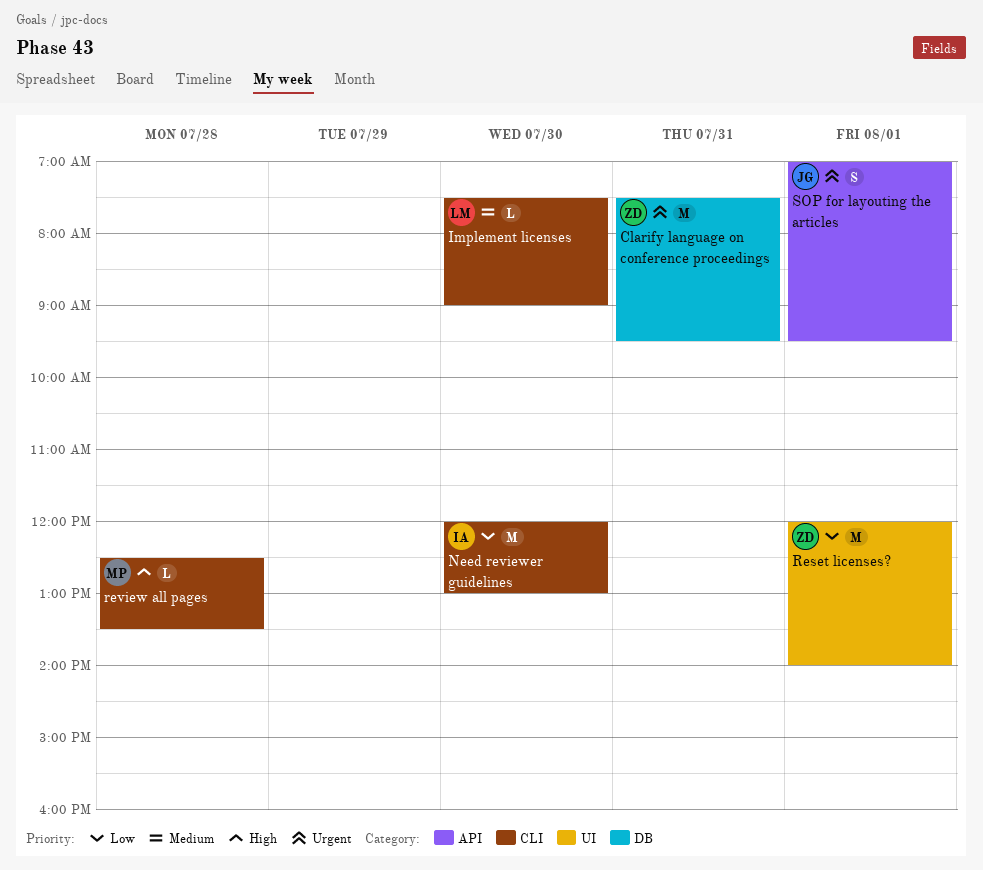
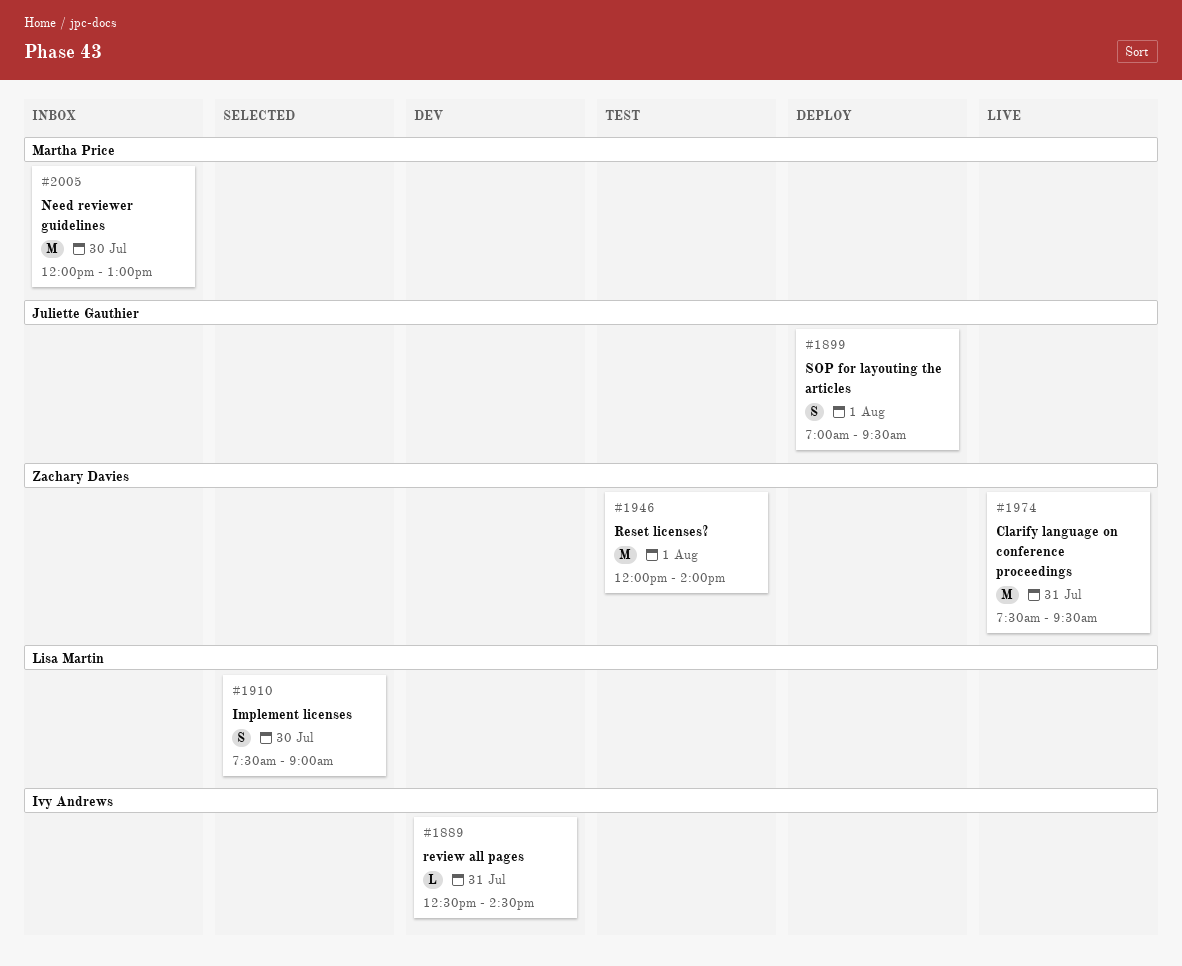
Implement licenses, estimate: L -> S
Need reviewer guidelines, owner: Ivy Andrews -> Martha Price
review all pages, owner: Martha Price -> Ivy Andrews
review all pages, day: Jul 28 -> Jul 31
review all pages, ends: 13:30 -> 14:30

